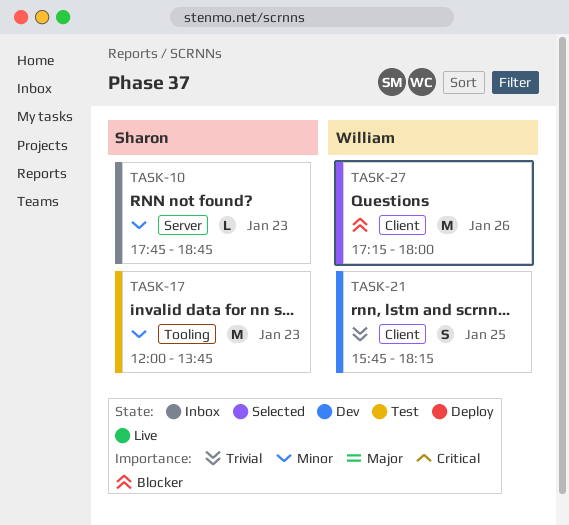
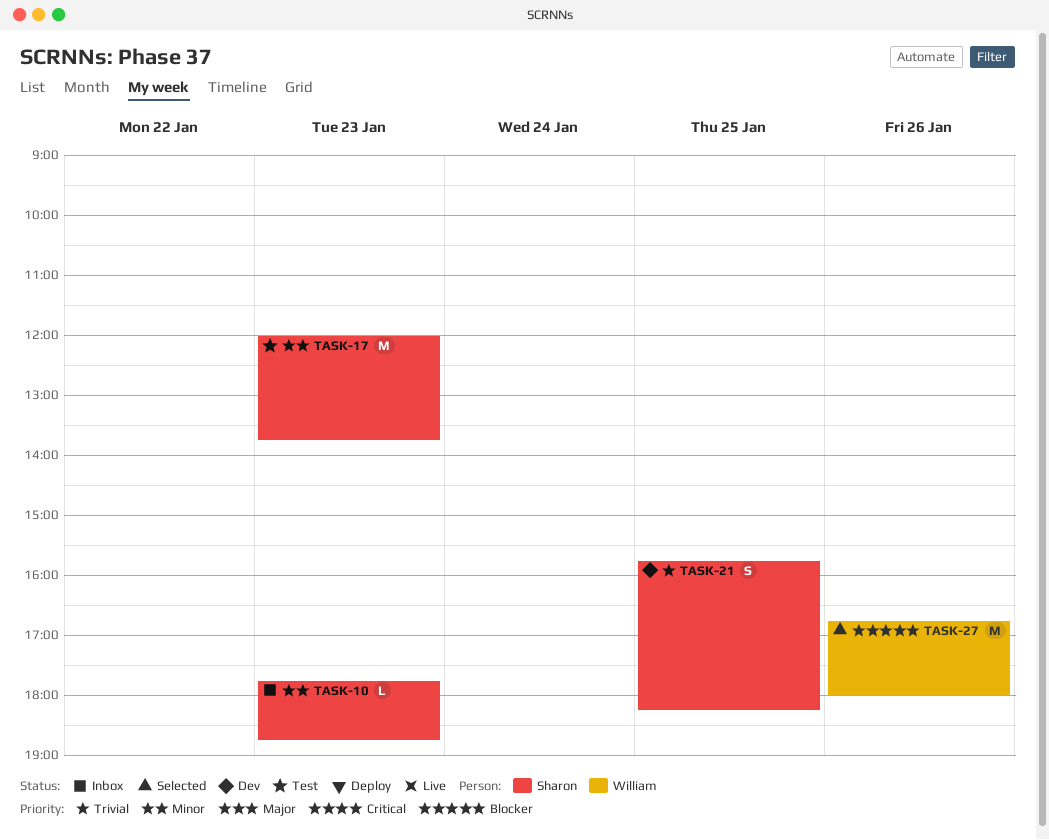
TASK-21, owner: William -> Sharon
TASK-27, begins: 17:15 -> 16:45

